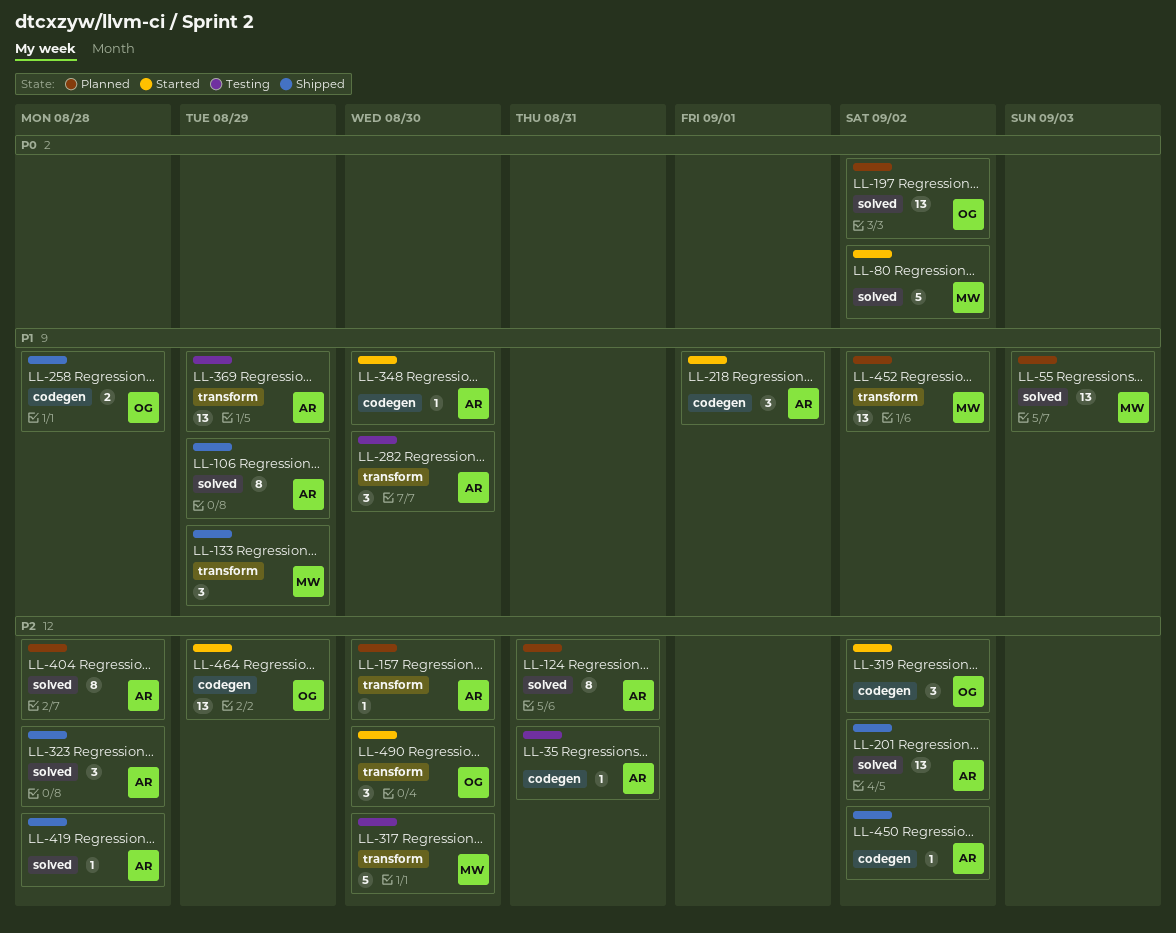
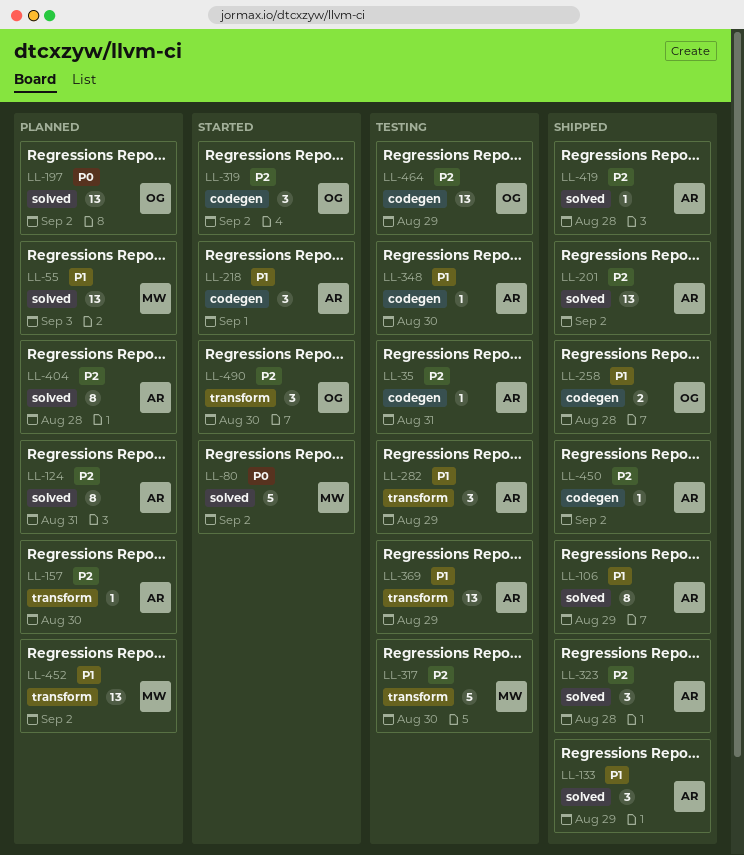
LL-133, owner: MW -> AR
LL-133, label: transform -> solved
LL-282, due: Aug 30 -> Aug 29
LL-348, status: Started -> Testing
LL-464, status: Started -> Testing

